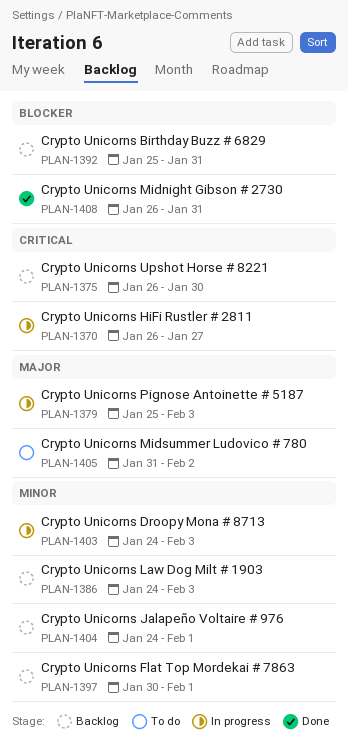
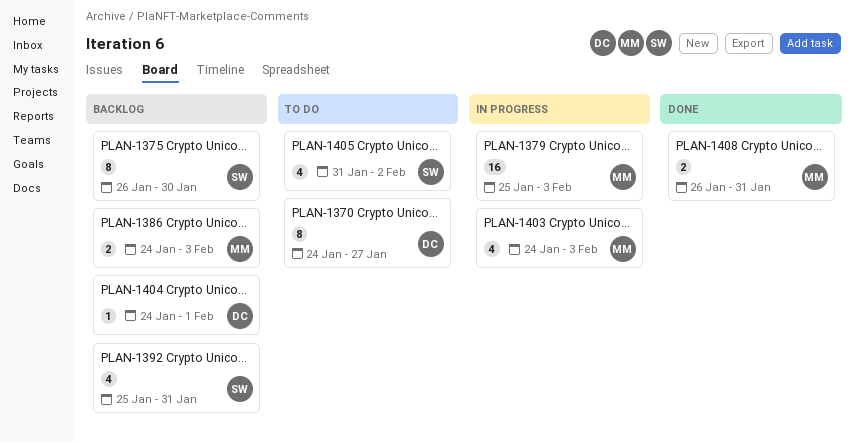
PLAN-1370, status: In progress -> To do
PLAN-1370, start: Jan 26 -> Jan 24
PLAN-1397: present -> none

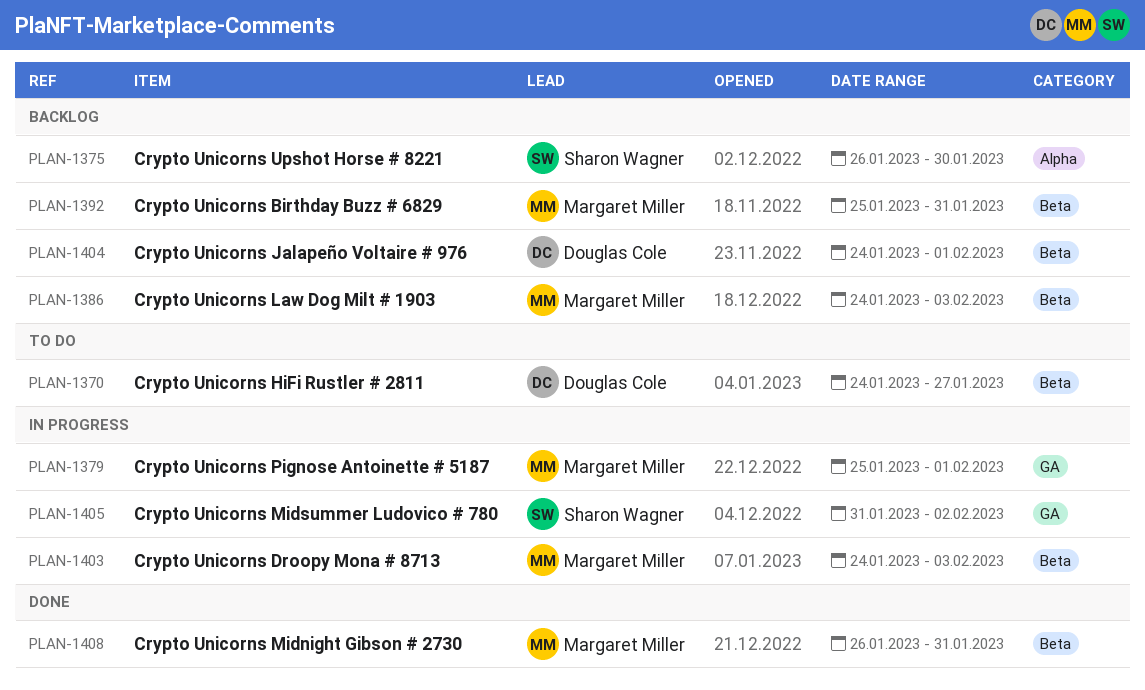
PLAN-1379, due: Feb 3 -> Feb 1
PLAN-1392, owner: Sharon Wagner -> Margaret Miller
PLAN-1405, status: To do -> In progress

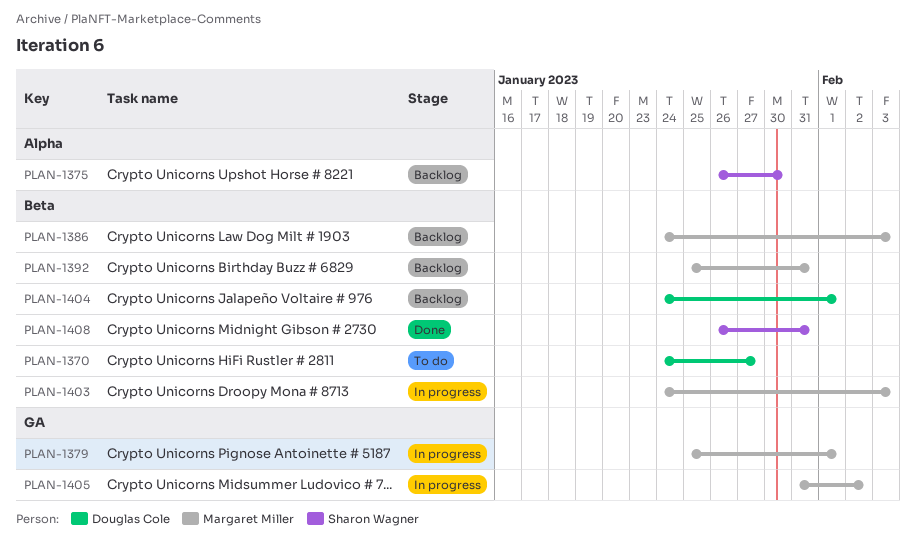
PLAN-1405, owner: Sharon Wagner -> Margaret Miller
PLAN-1408, owner: Margaret Miller -> Sharon Wagner

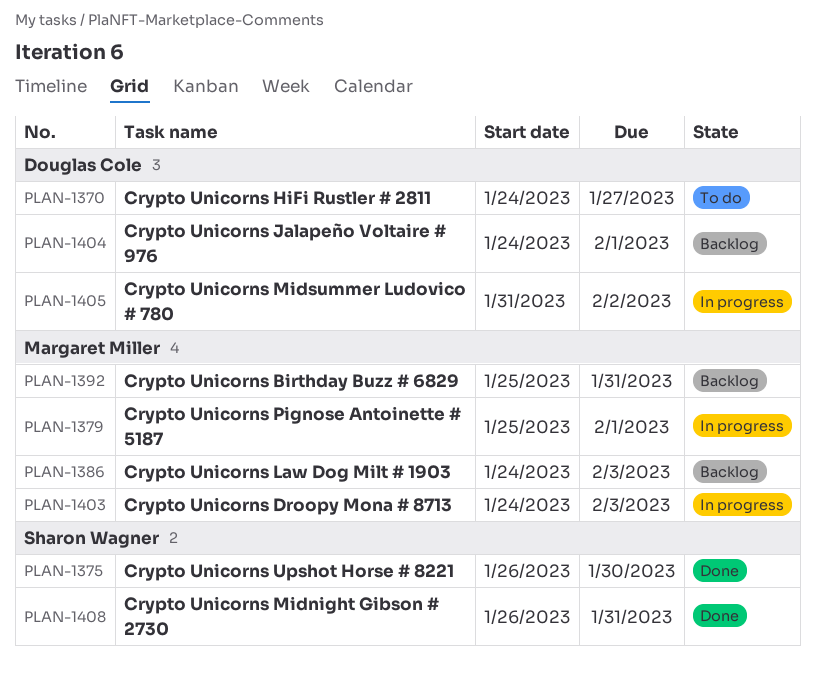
PLAN-1375, status: Backlog -> Done
PLAN-1405, owner: Margaret Miller -> Douglas Cole

